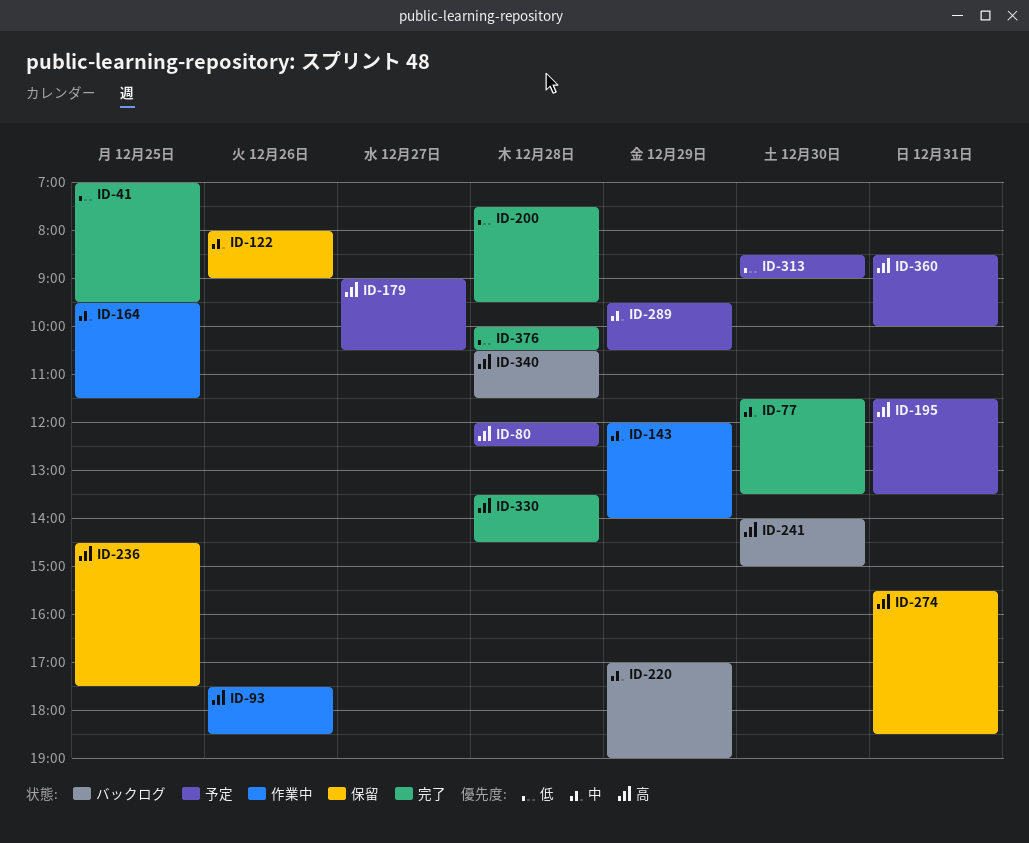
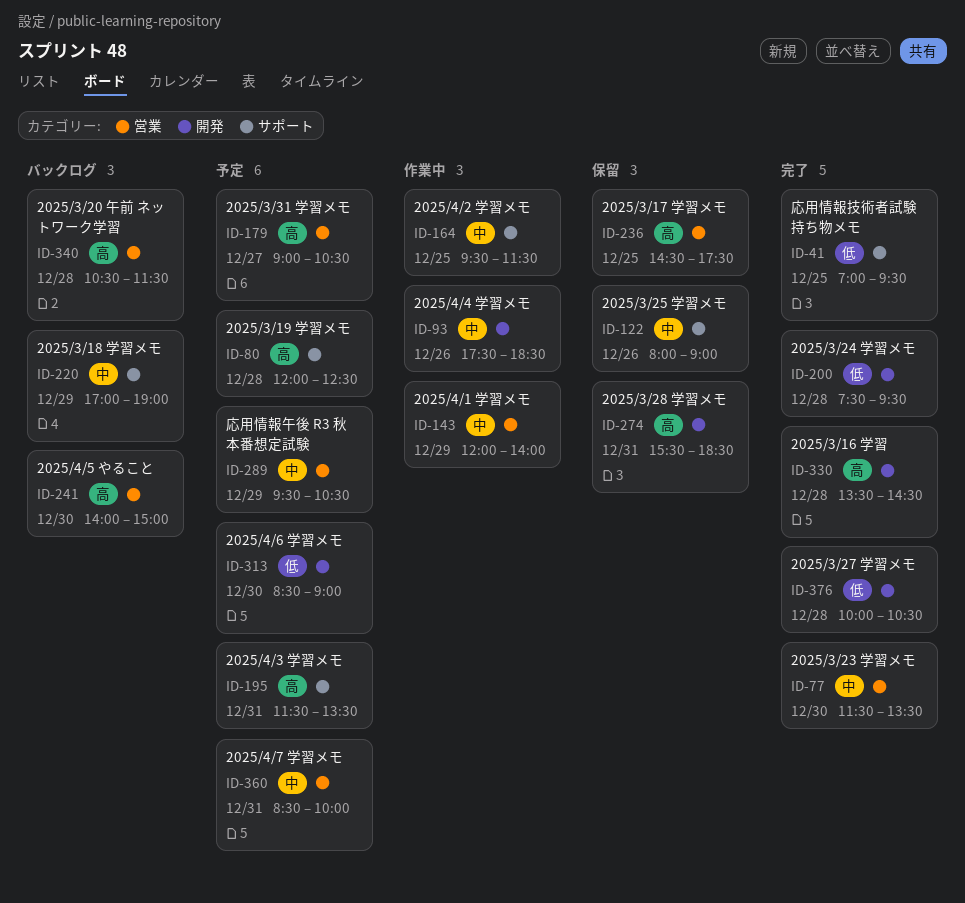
ID-93, priority: 高 -> 中
ID-360, priority: 高 -> 中

